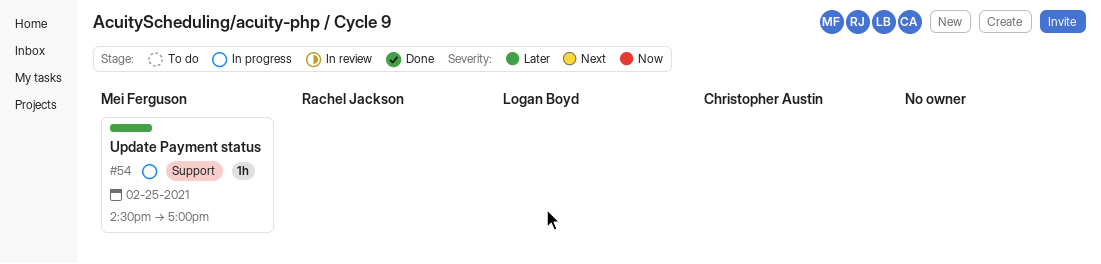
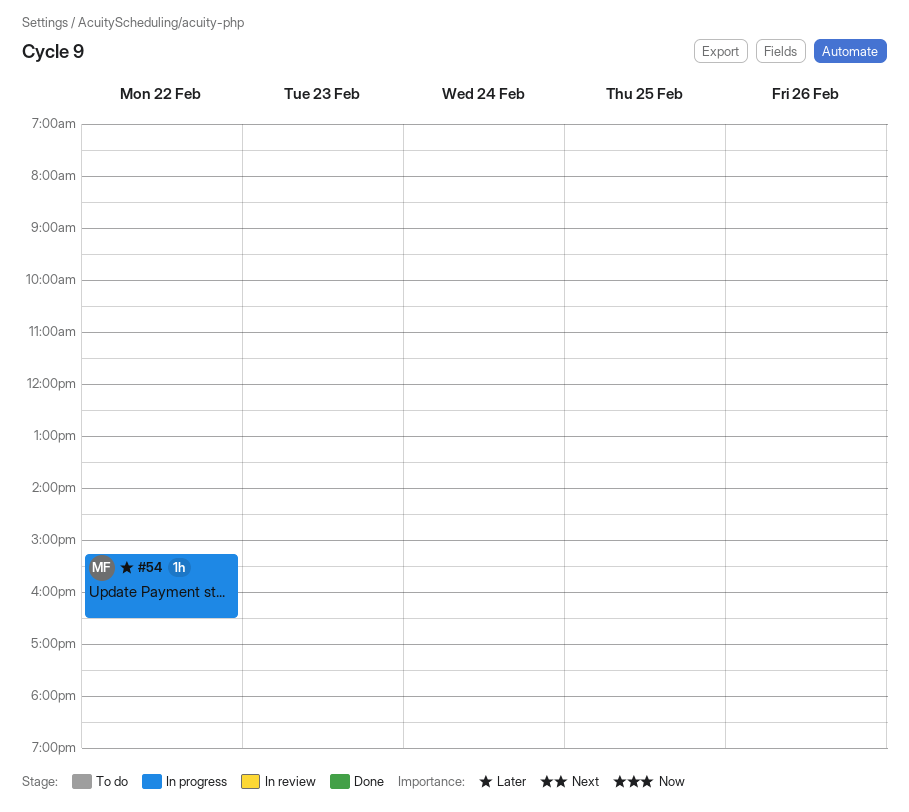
#54, day: Feb 25 -> Feb 22
#54, begins: 14:30 -> 15:15
#54, ends: 17:00 -> 16:30

